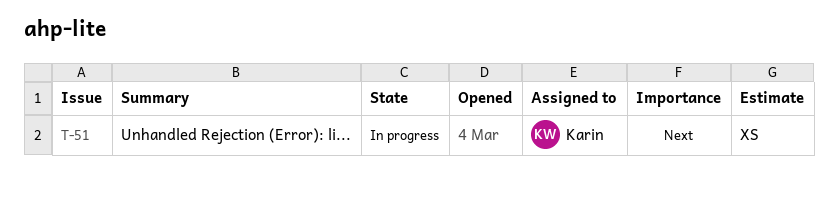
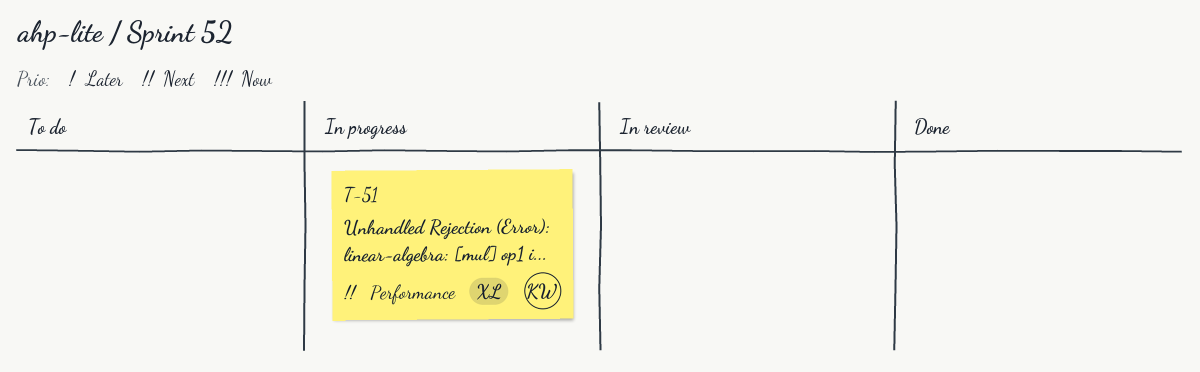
T-51, estimate: XS -> XL

